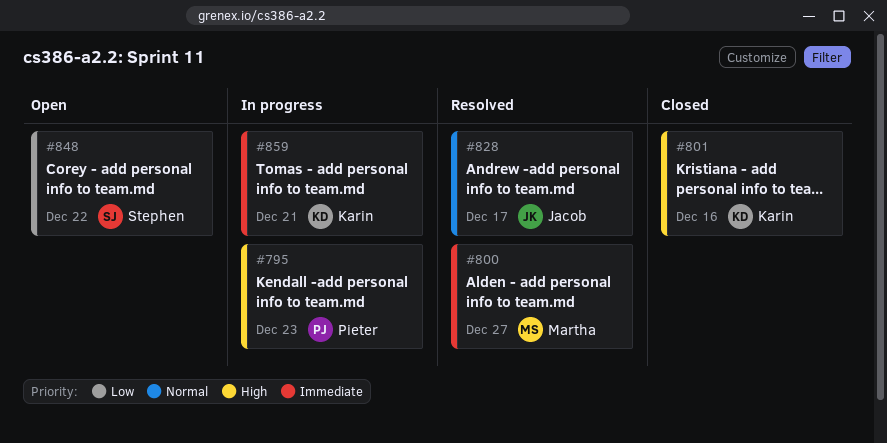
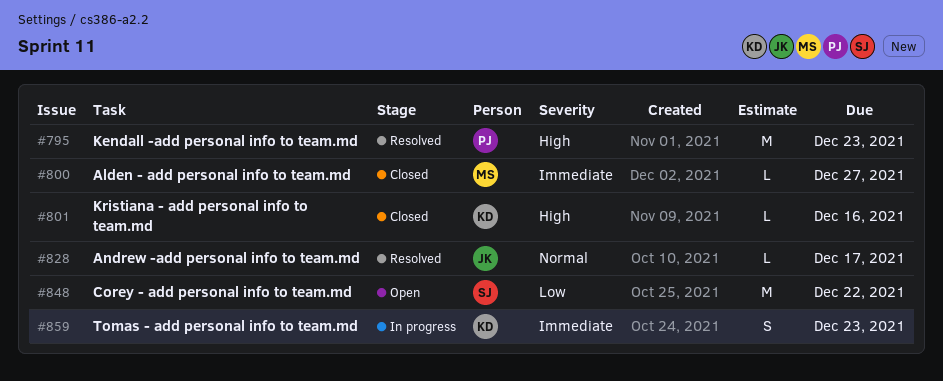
#795, status: In progress -> Resolved
#800, status: Resolved -> Closed
#859, due: Dec 21 -> Dec 23

